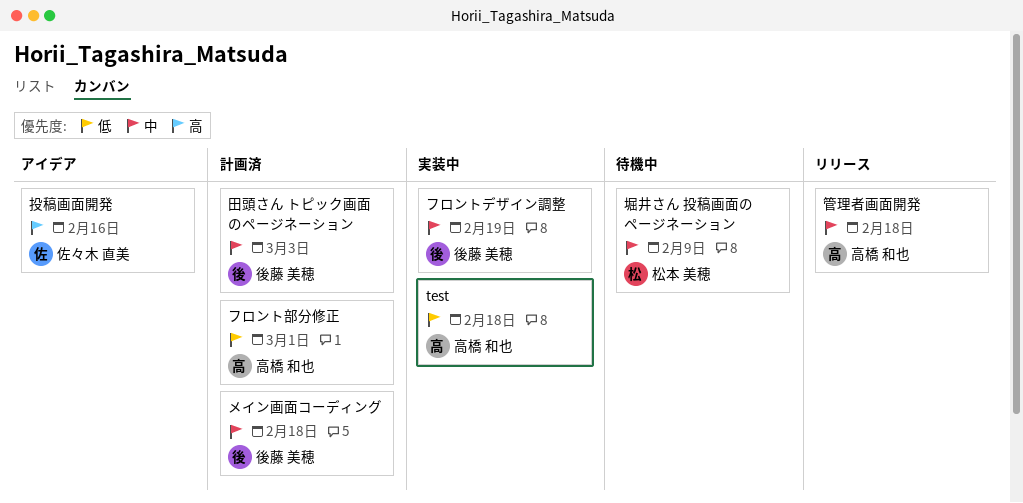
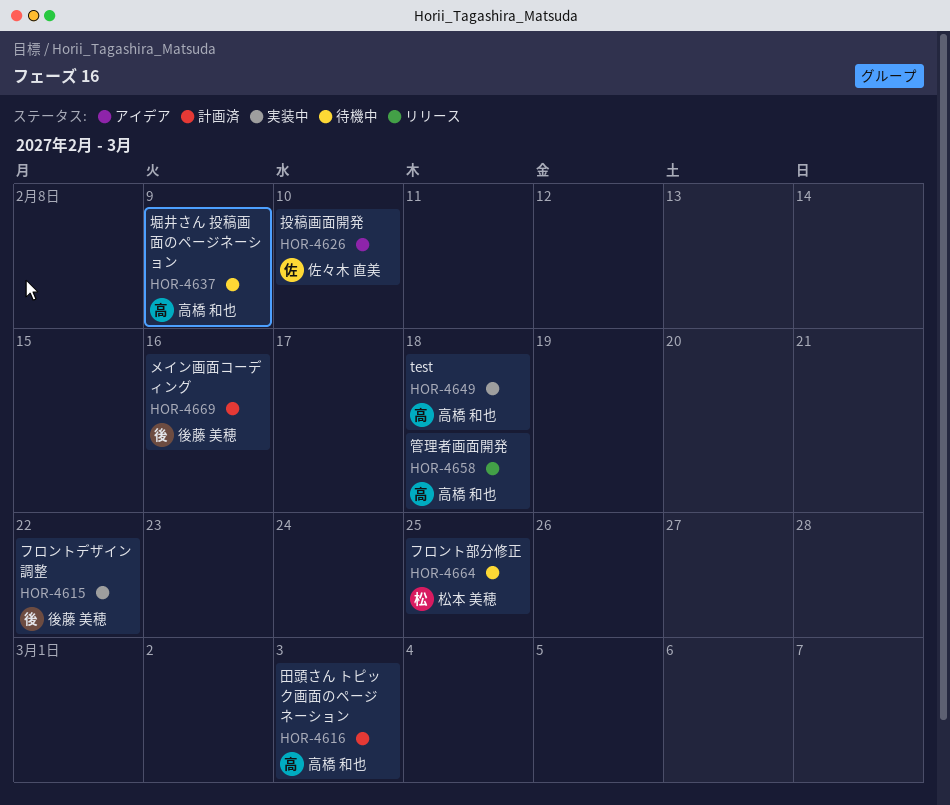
フロントデザイン調整, due: Feb 19 -> Feb 22
フロント部分修正, status: 計画済 -> 待機中
フロント部分修正, owner: 高橋 和也 -> 松本 美穂
フロント部分修正, due: Mar 1 -> Feb 25
メイン画面コーディング, due: Feb 18 -> Feb 16
堀井さん 投稿画面のページネーション, owner: 松本 美穂 -> 高橋 和也
投稿画面開発, due: Feb 16 -> Feb 10
田頭さん トピック画面のページネーション, owner: 後藤 美穂 -> 高橋 和也

